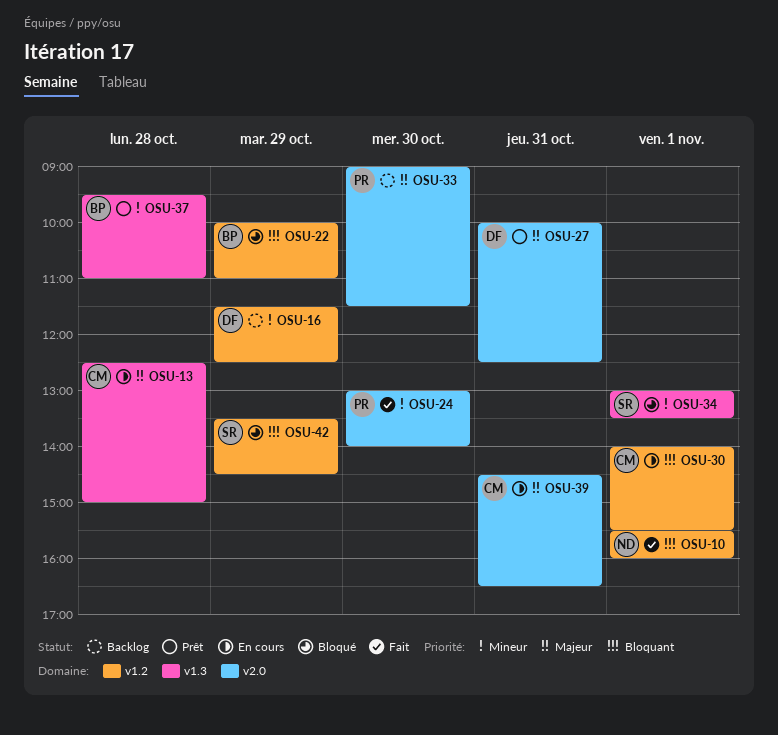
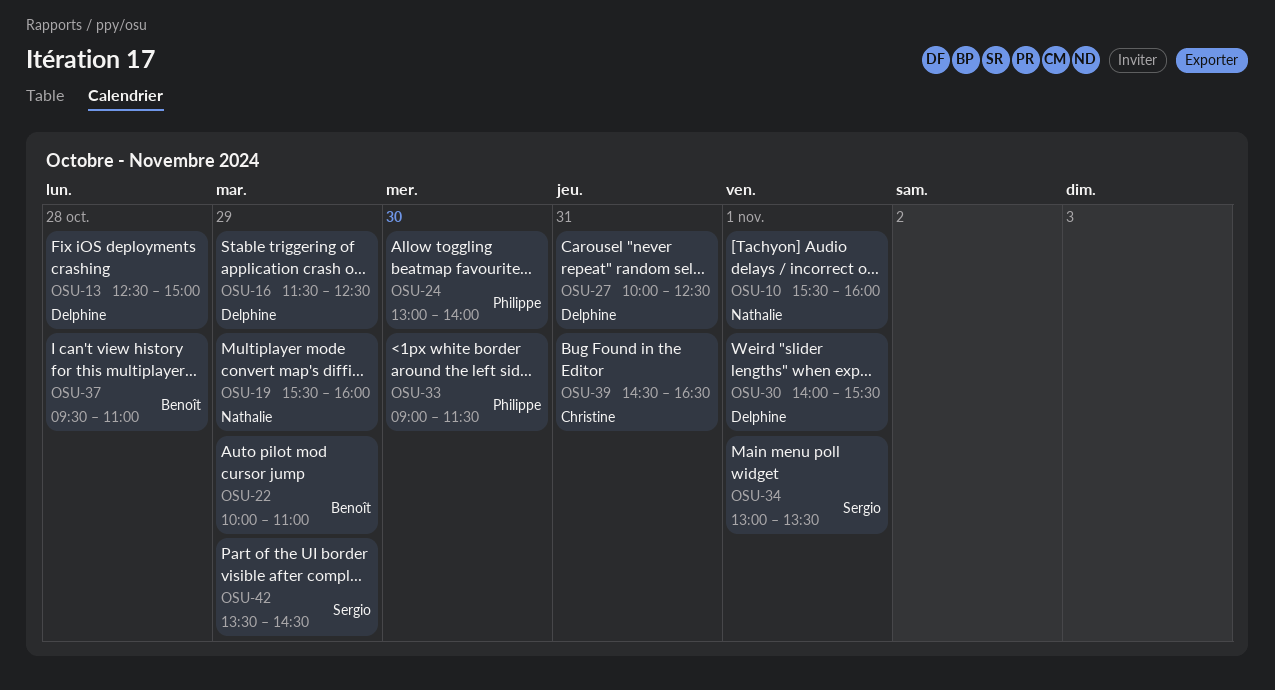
OSU-13, owner: Christine -> Delphine
OSU-19: none -> present
OSU-30, owner: Christine -> Delphine

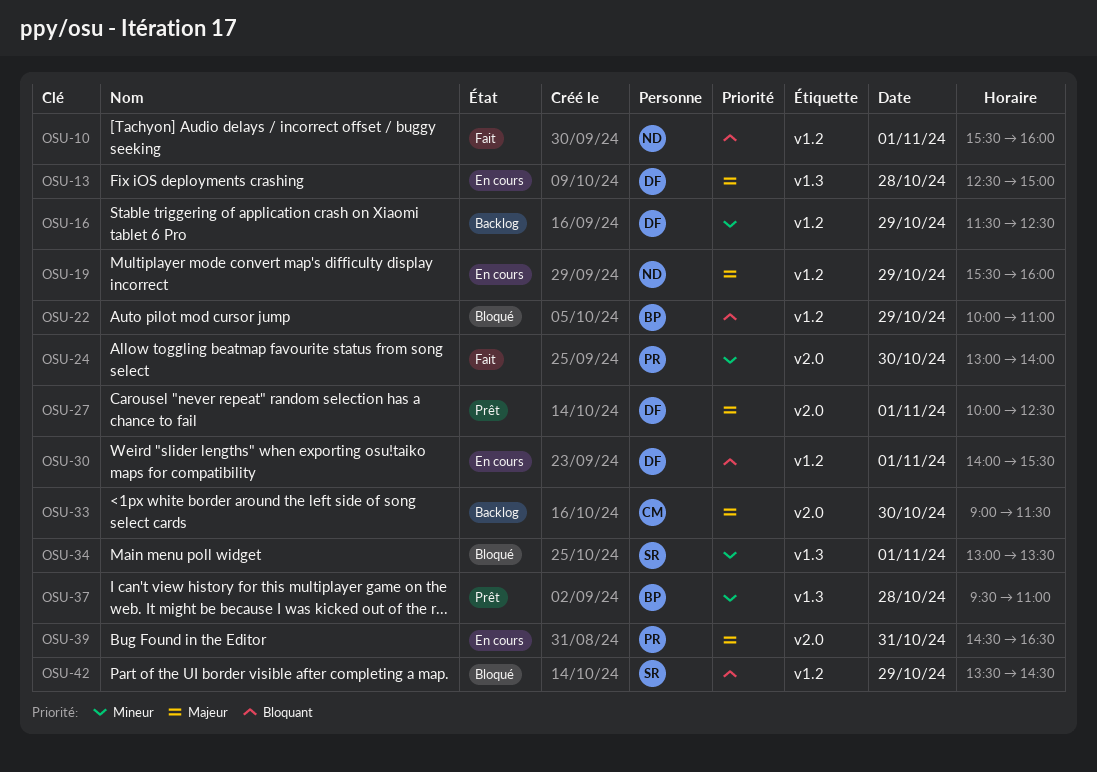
OSU-27, day: Oct 31 -> Nov 1
OSU-33, owner: Philippe -> Christine
OSU-39, owner: Christine -> Philippe

